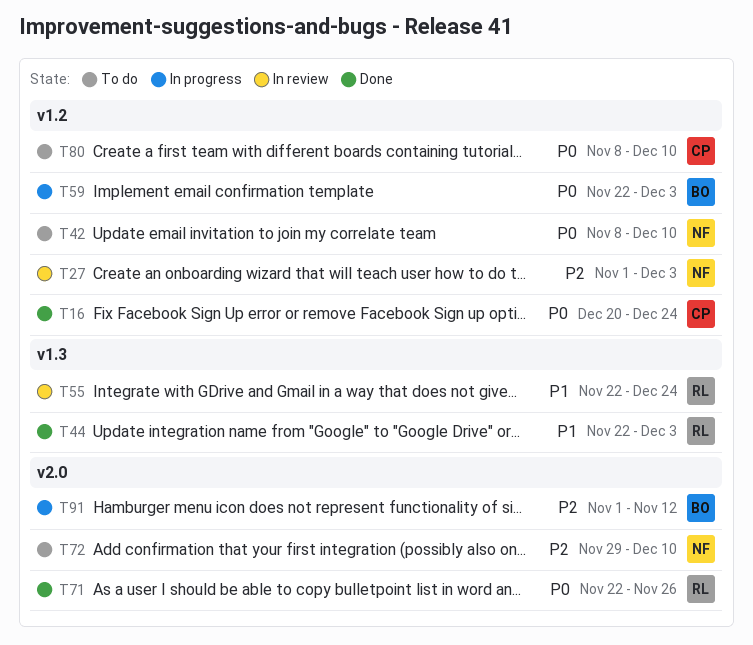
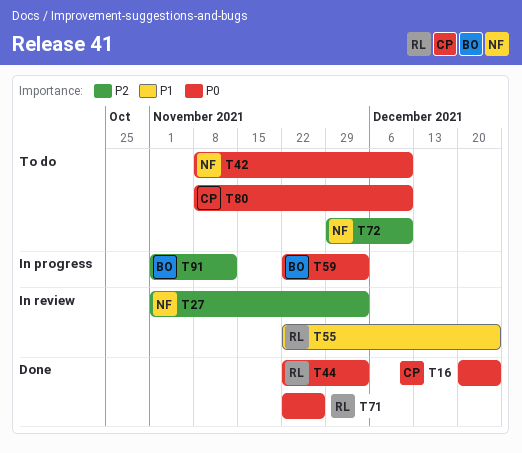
T44, priority: P1 -> P0

